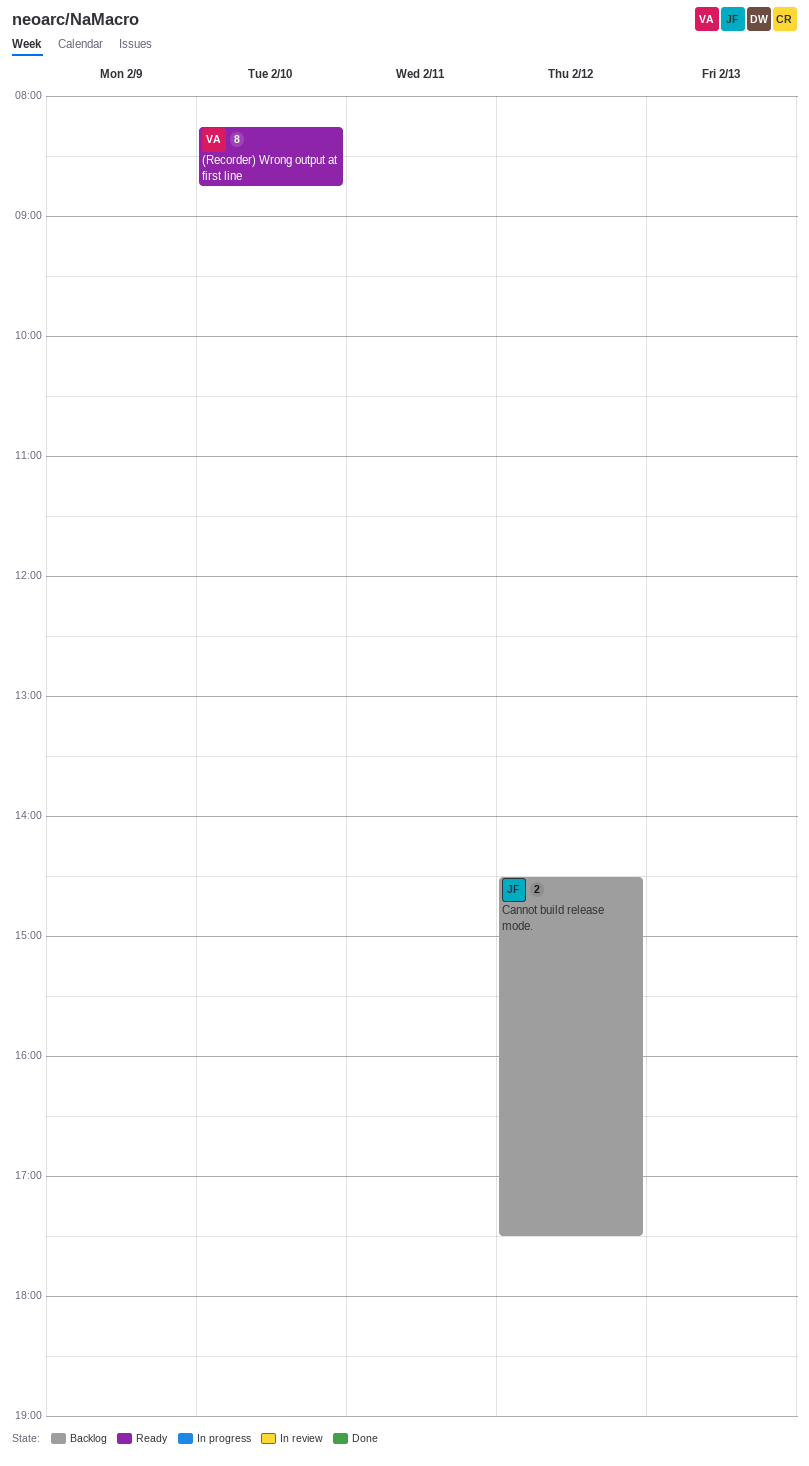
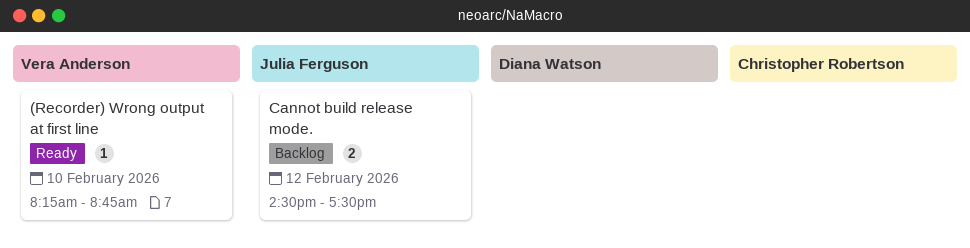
(Recorder) Wrong output at first line, estimate: 8 -> 1

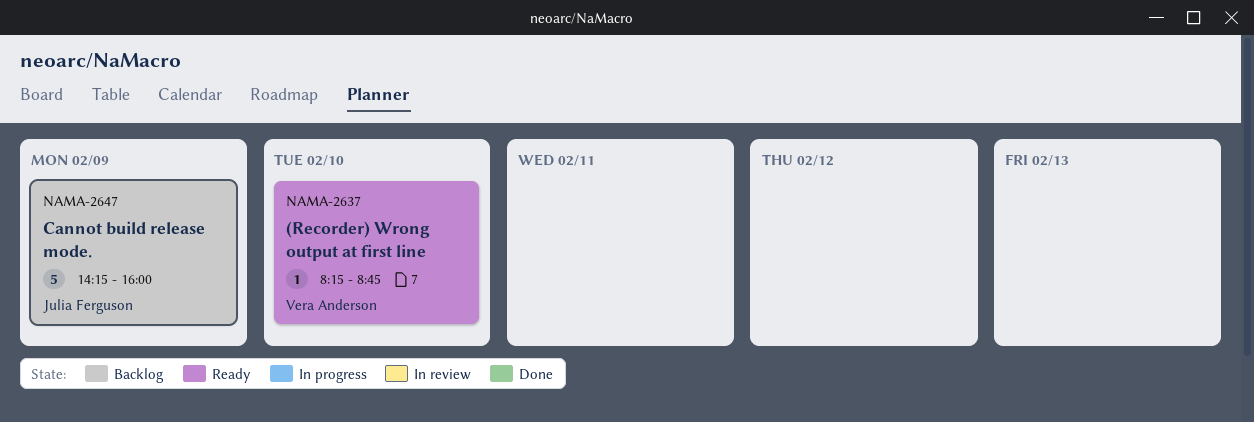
Cannot build release mode., estimate: 2 -> 5
Cannot build release mode., day: Feb 12 -> Feb 9
Cannot build release mode., begins: 14:30 -> 14:15
Cannot build release mode., ends: 17:30 -> 16:00

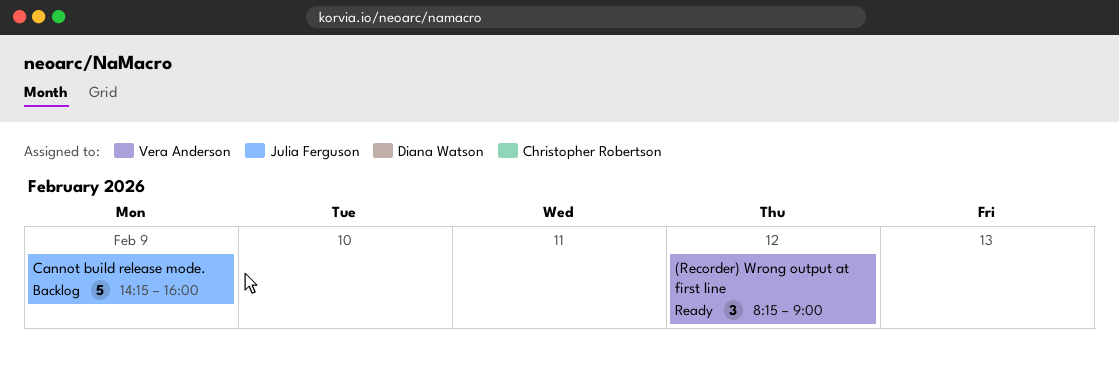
(Recorder) Wrong output at first line, estimate: 1 -> 3
(Recorder) Wrong output at first line, day: Feb 10 -> Feb 12
(Recorder) Wrong output at first line, ends: 08:45 -> 09:00

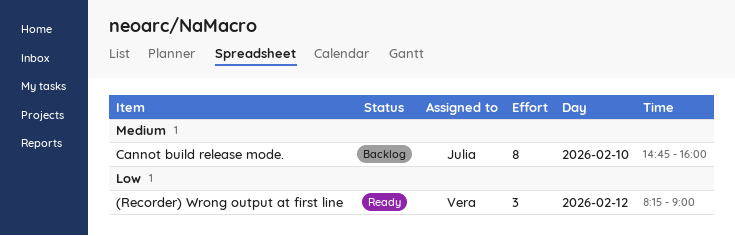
Cannot build release mode., estimate: 5 -> 8
Cannot build release mode., day: Feb 9 -> Feb 10
Cannot build release mode., begins: 14:15 -> 14:45

